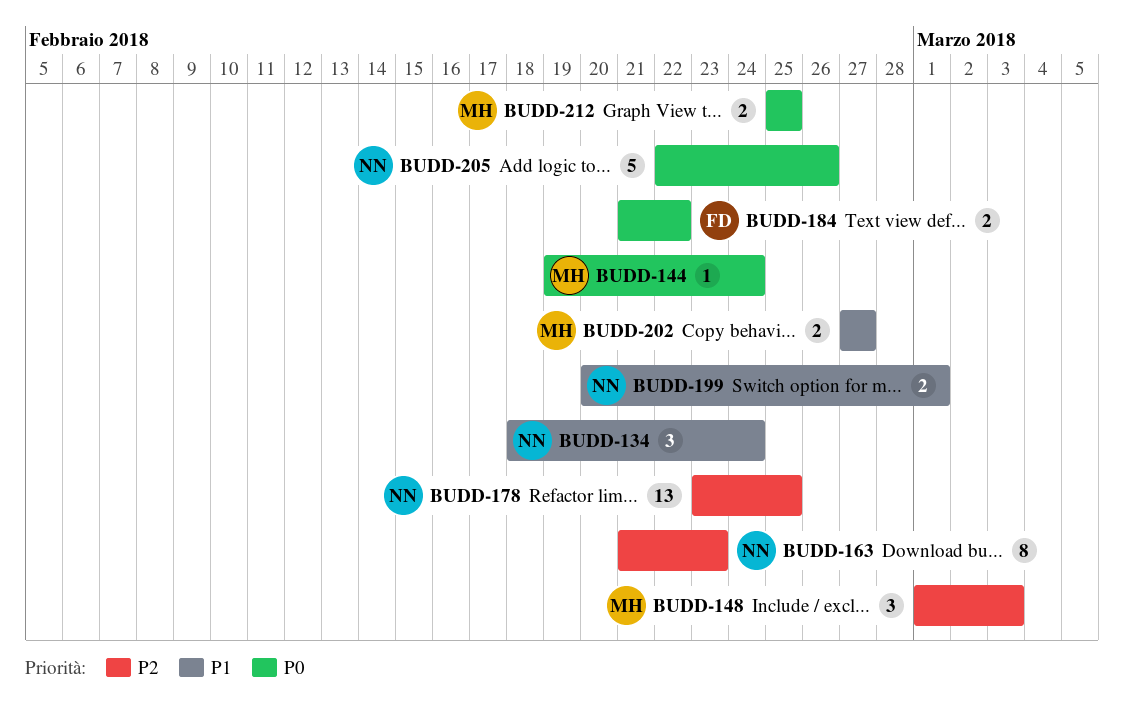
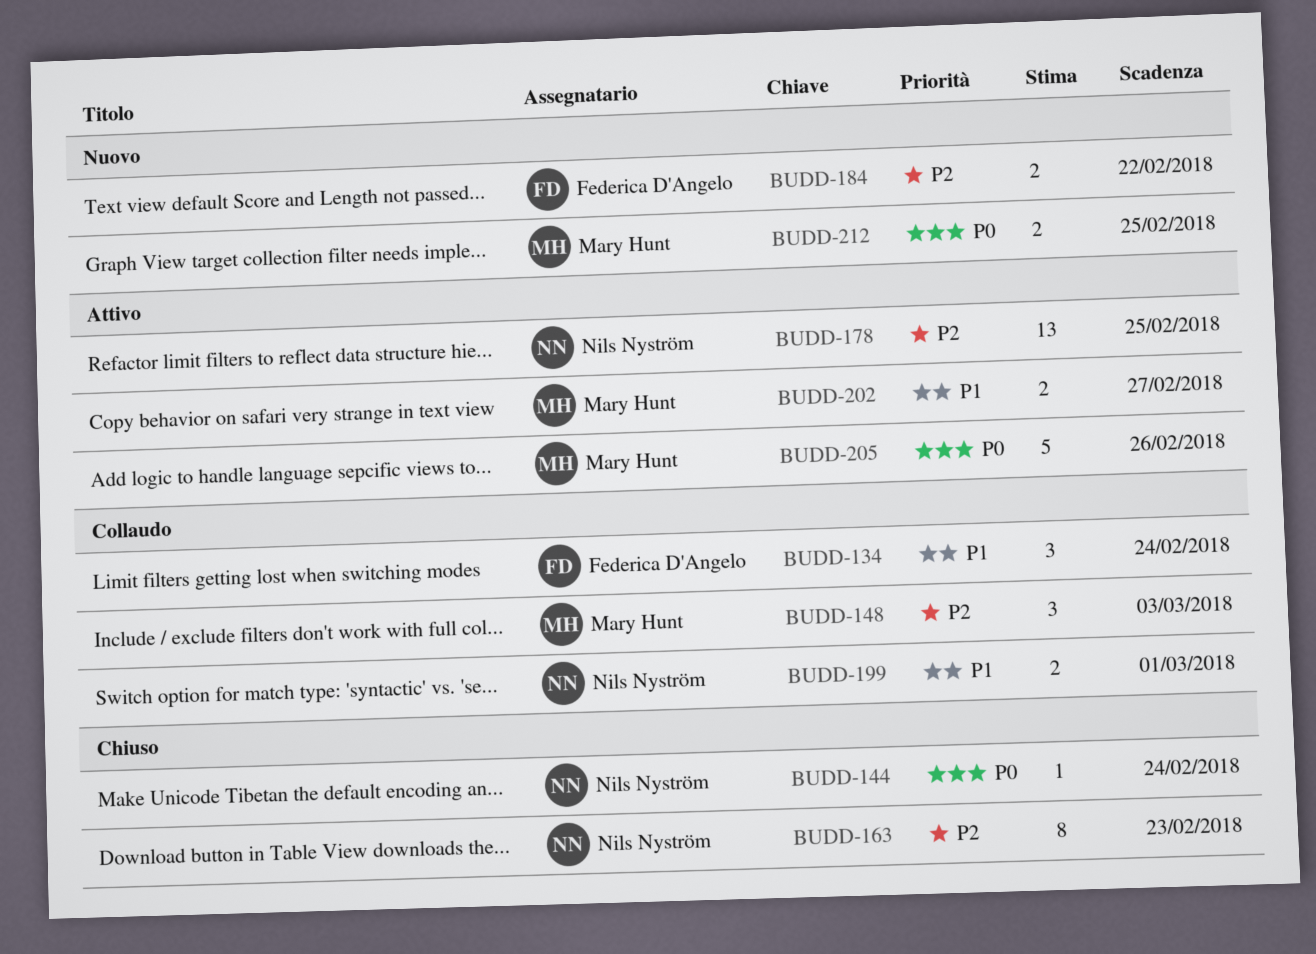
BUDD-134, owner: Nils Nyström -> Federica D'Angelo
BUDD-144, owner: Mary Hunt -> Nils Nyström
BUDD-184, priority: P0 -> P2
BUDD-205, owner: Nils Nyström -> Mary Hunt

